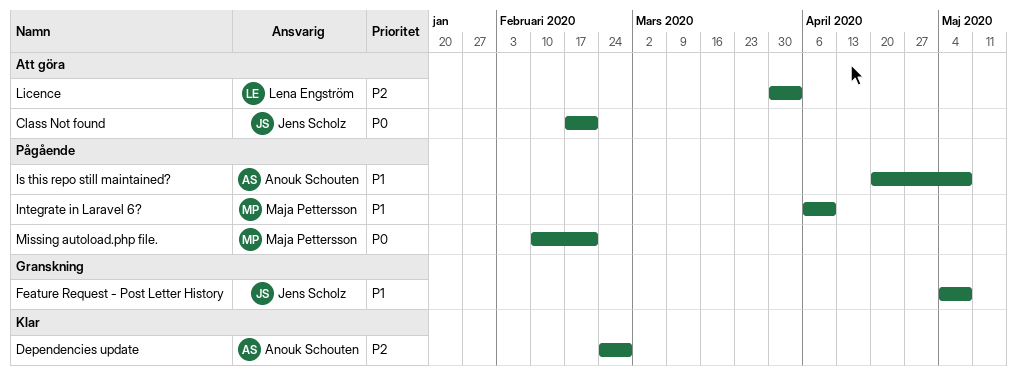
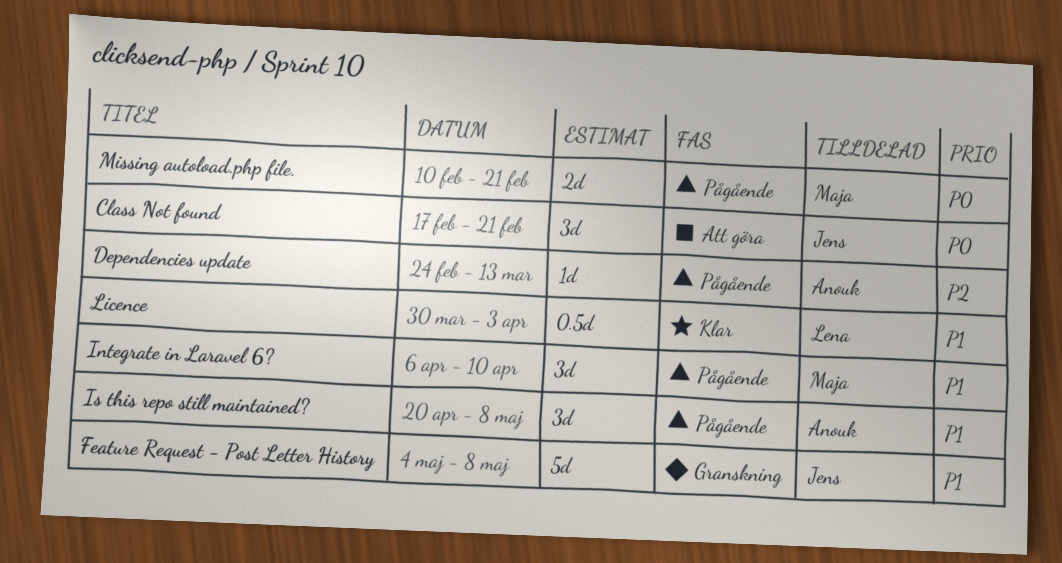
Dependencies update, status: Klar -> Pågående
Dependencies update, due: Feb 28 -> Mar 13
Licence, status: Att göra -> Klar
Licence, priority: P2 -> P1

